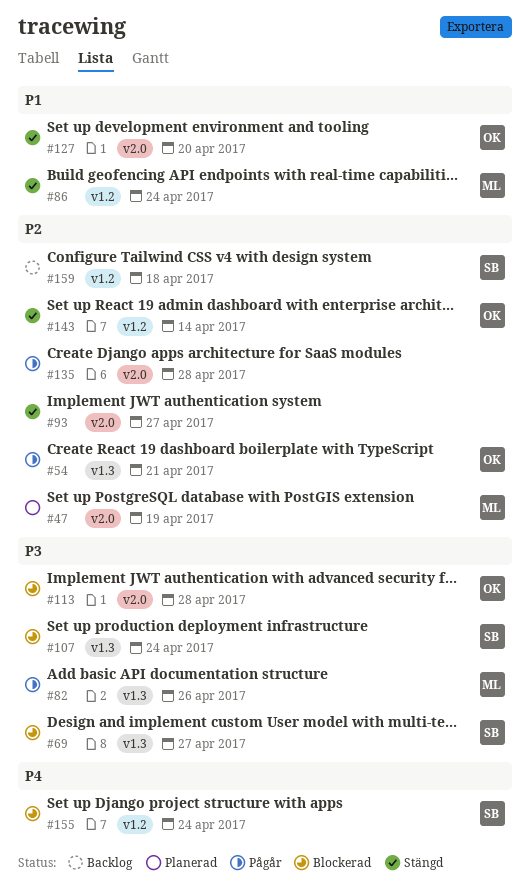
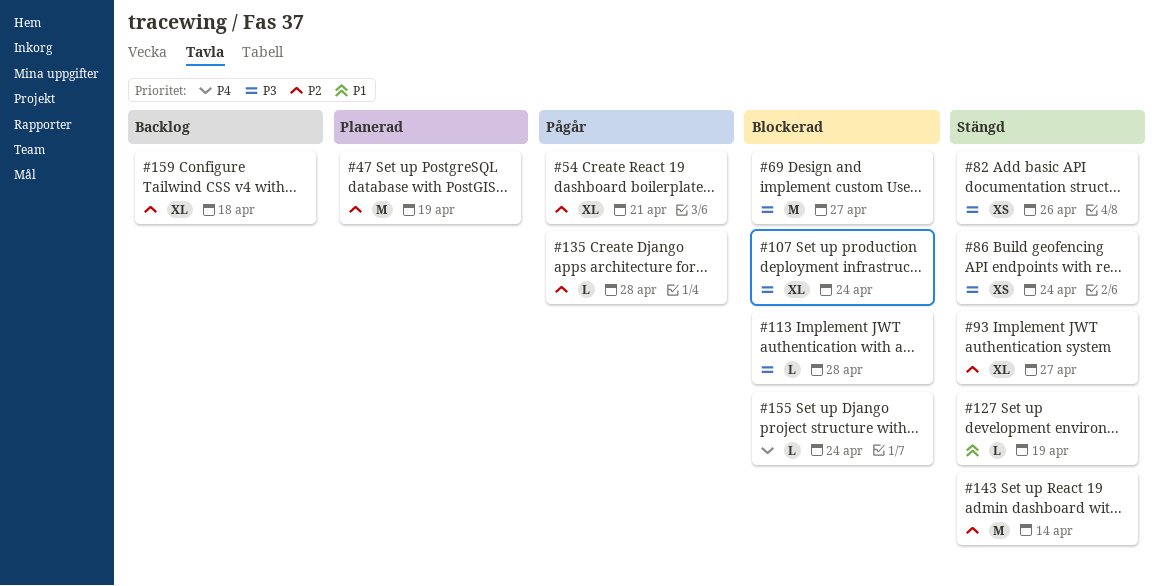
#82, status: Pågår -> Stängd
#86, priority: P1 -> P3
#127, due: Apr 20 -> Apr 19

